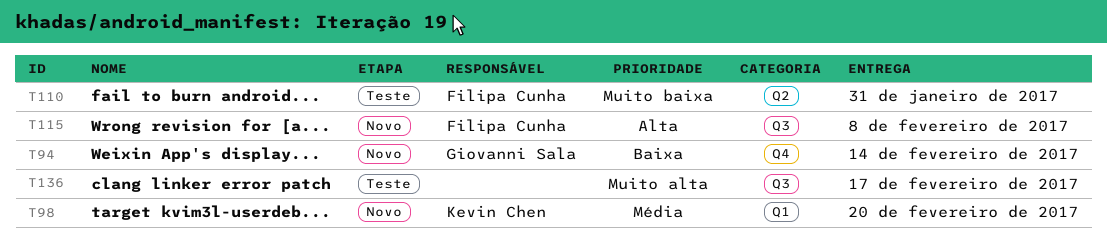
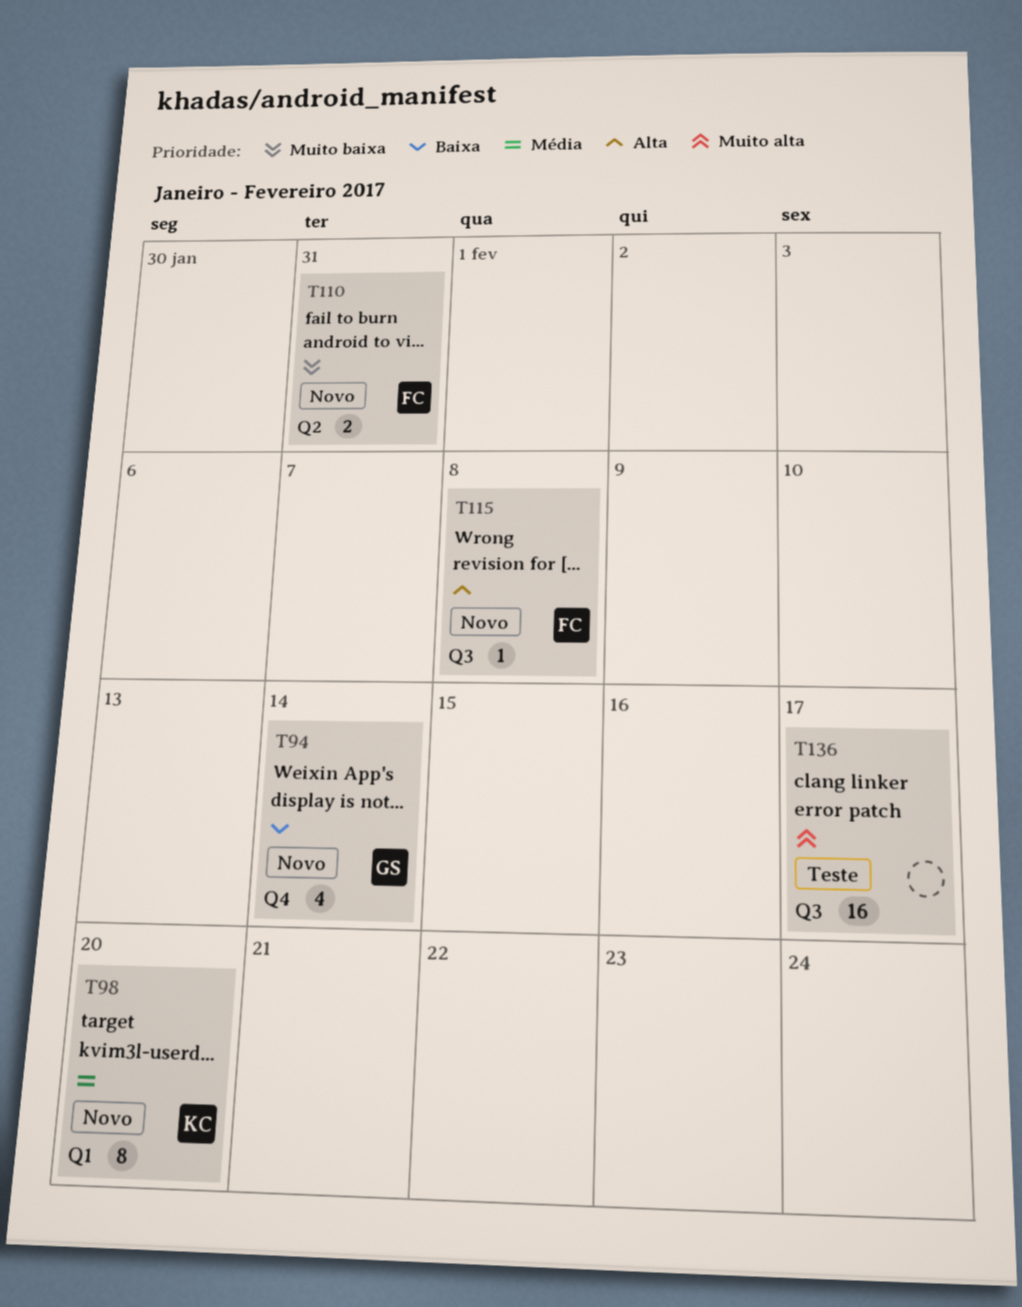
T110, status: Teste -> Novo

